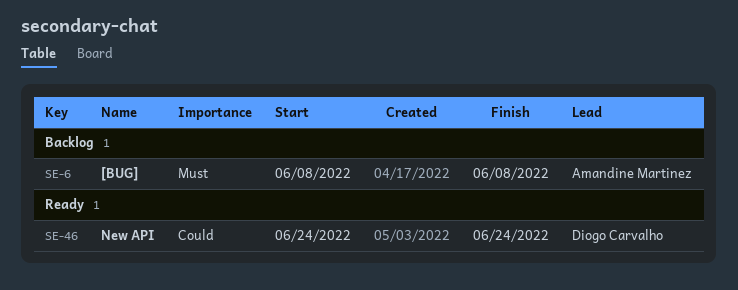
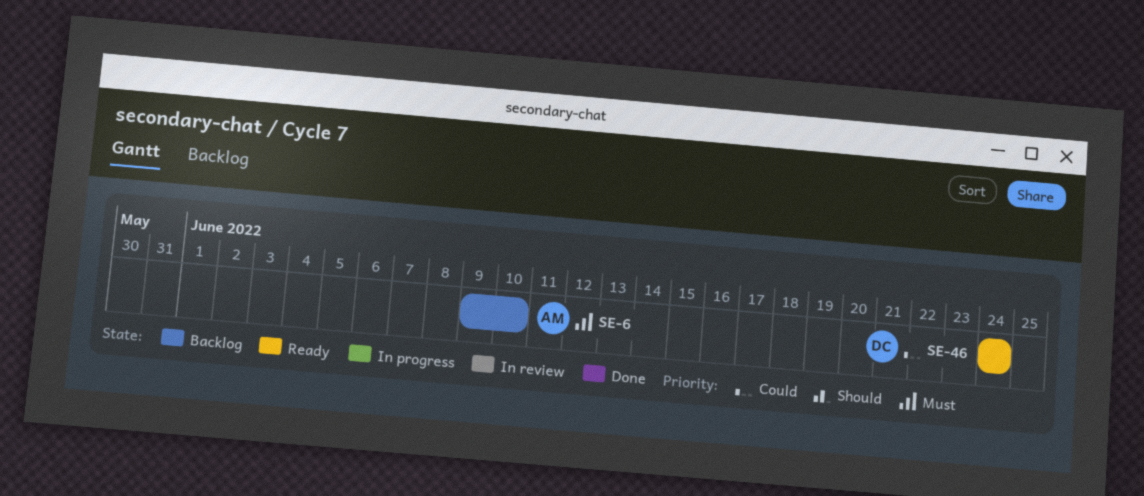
SE-6, start: Jun 8 -> Jun 9
SE-6, due: Jun 8 -> Jun 10

